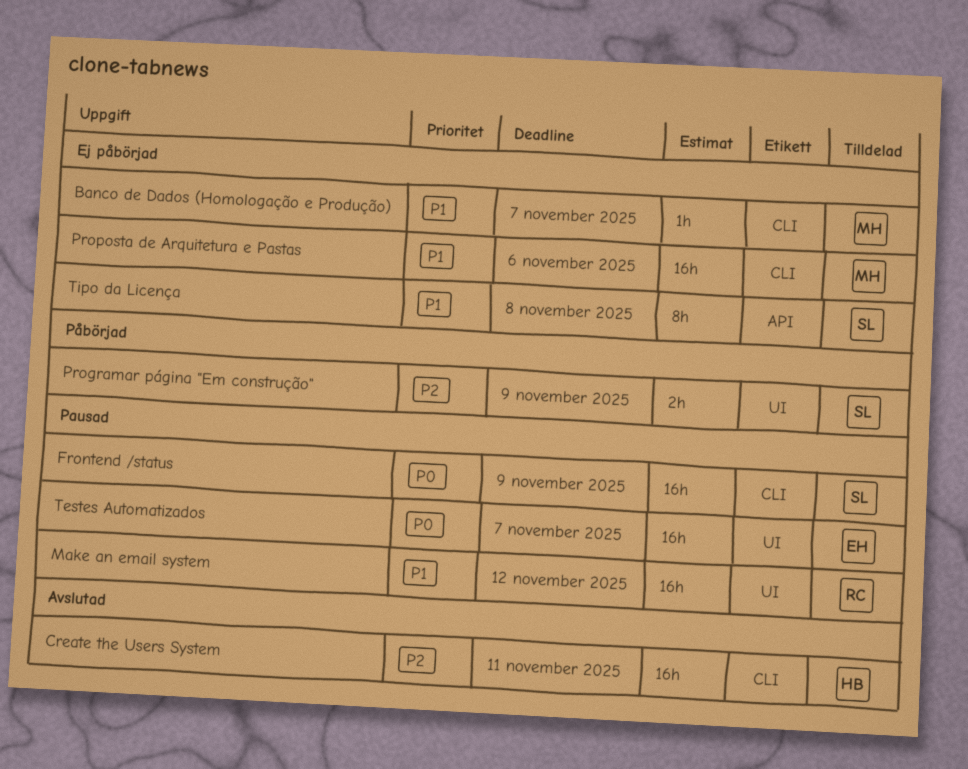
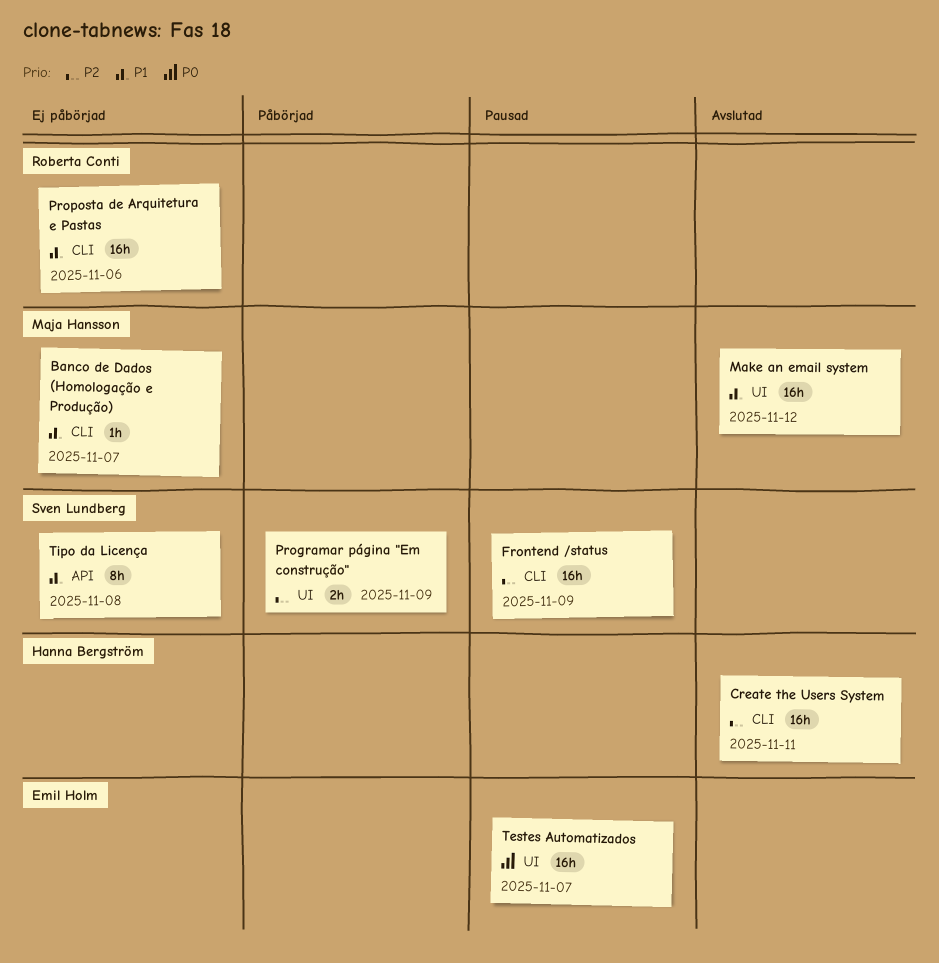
Frontend /status, priority: P0 -> P2
Make an email system, status: Pausad -> Avslutad
Make an email system, owner: Roberta Conti -> Maja Hansson
Proposta de Arquitetura e Pastas, owner: Maja Hansson -> Roberta Conti

